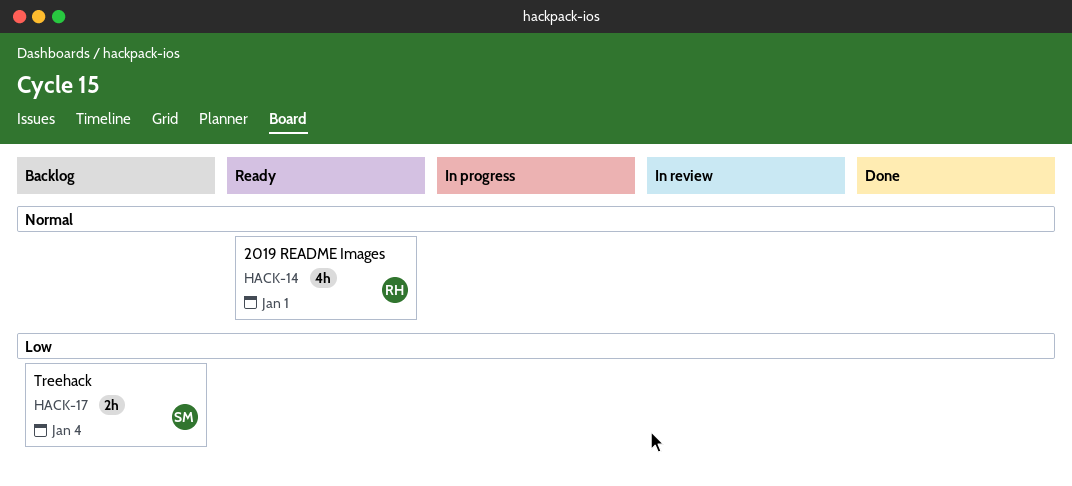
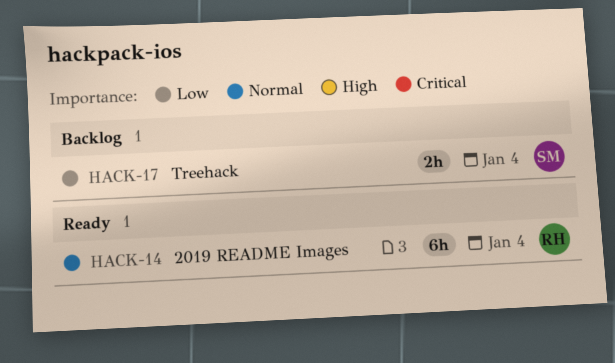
HACK-14, estimate: 4h -> 6h
HACK-14, due: Jan 1 -> Jan 4

